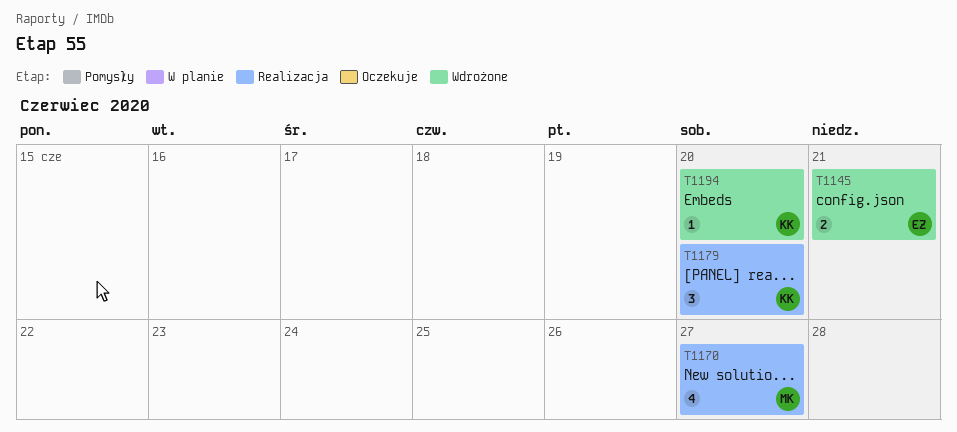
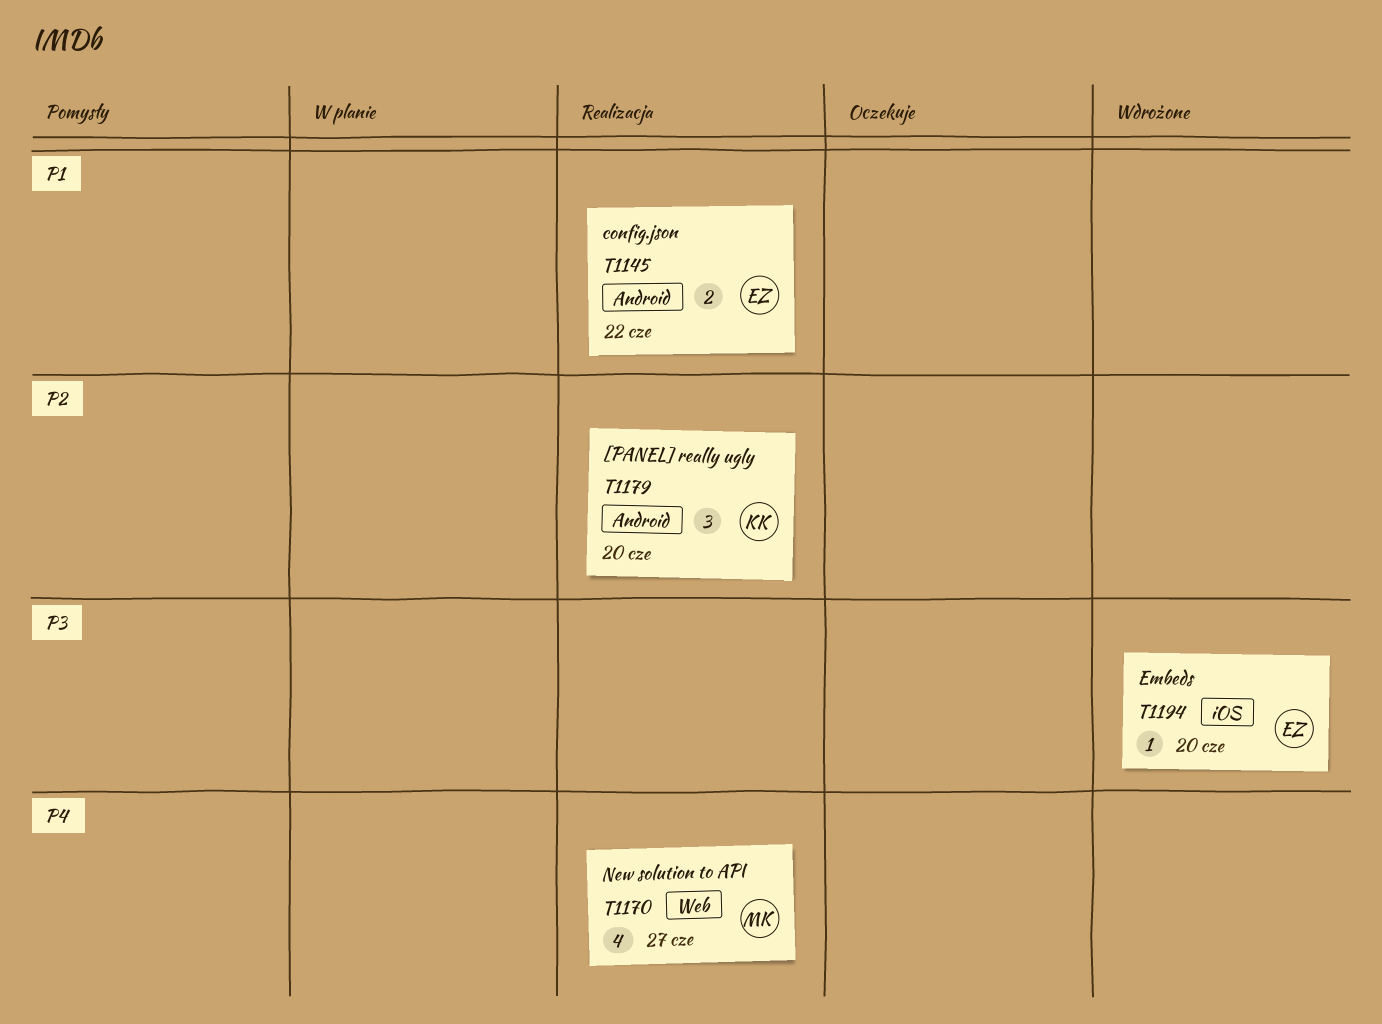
T1145, status: Wdrożone -> Realizacja
T1145, due: Jun 21 -> Jun 22
T1194, owner: KK -> EZ

